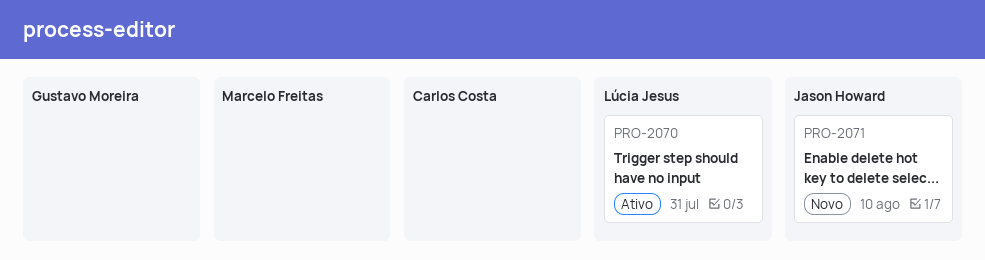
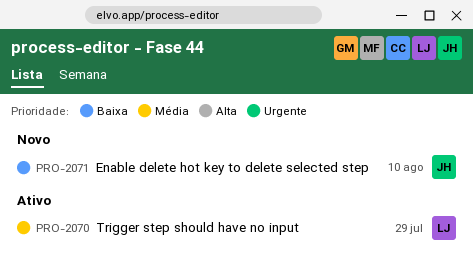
PRO-2070, due: Jul 31 -> Jul 29

